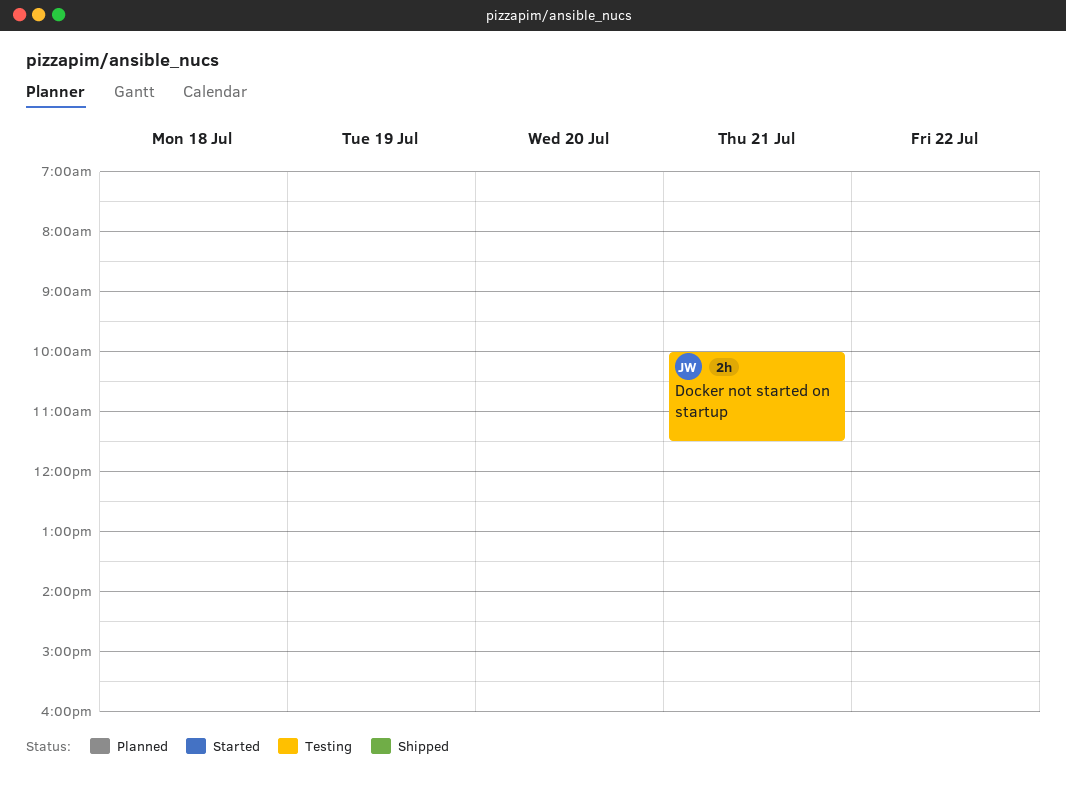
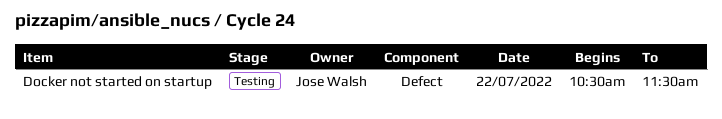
Docker not started on startup, day: Jul 21 -> Jul 22
Docker not started on startup, begins: 10:00 -> 10:30

